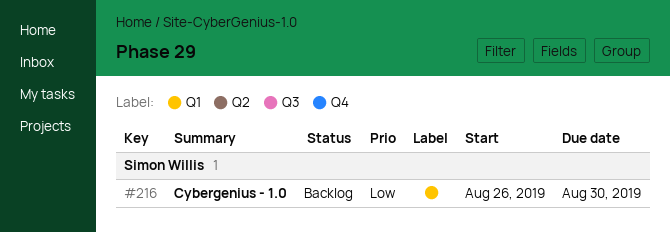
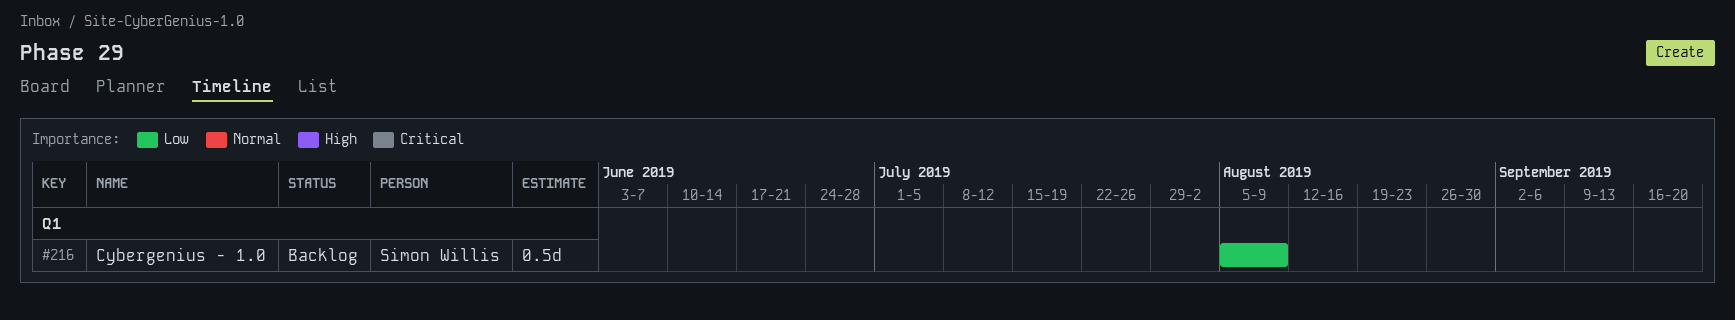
#216, start: Aug 26 -> Aug 5
#216, due: Aug 30 -> Aug 9

